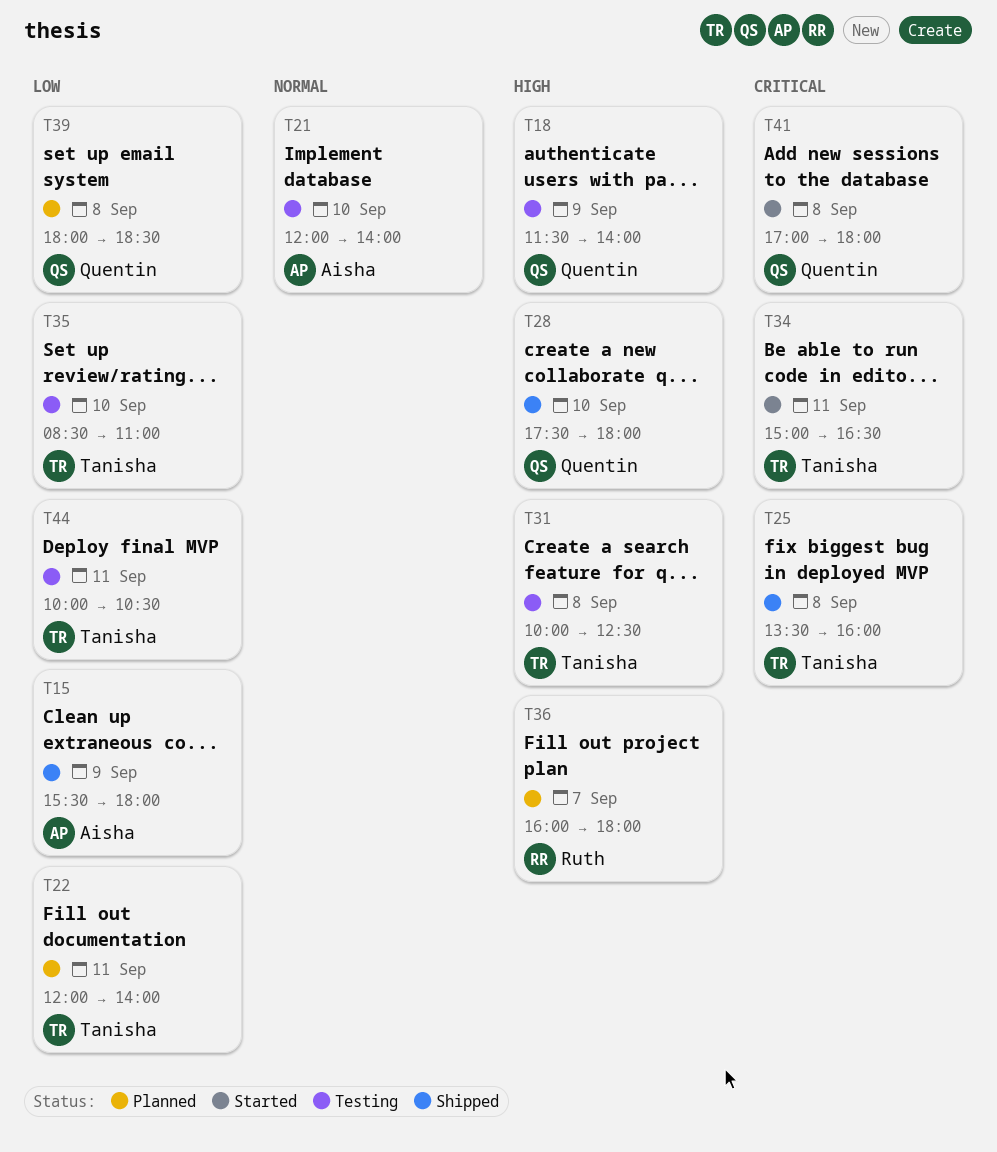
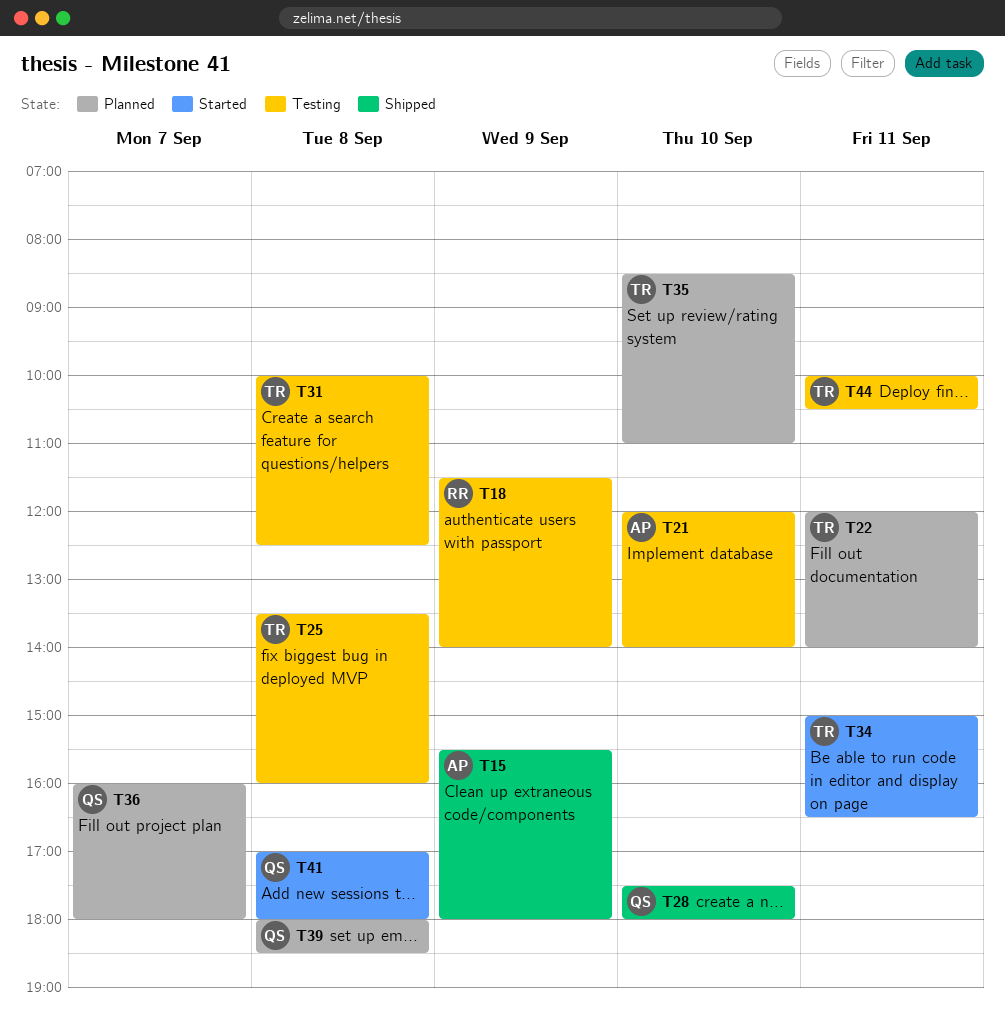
T18, owner: Quentin -> Ruth
T25, status: Shipped -> Testing
T35, status: Testing -> Planned
T36, owner: Ruth -> Quentin

